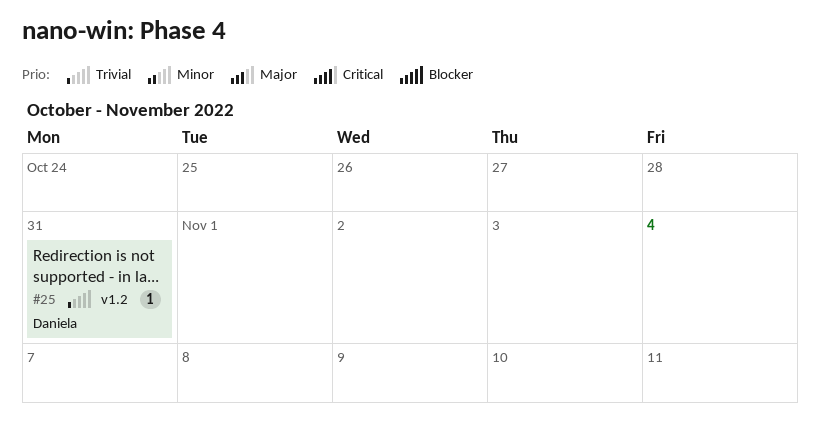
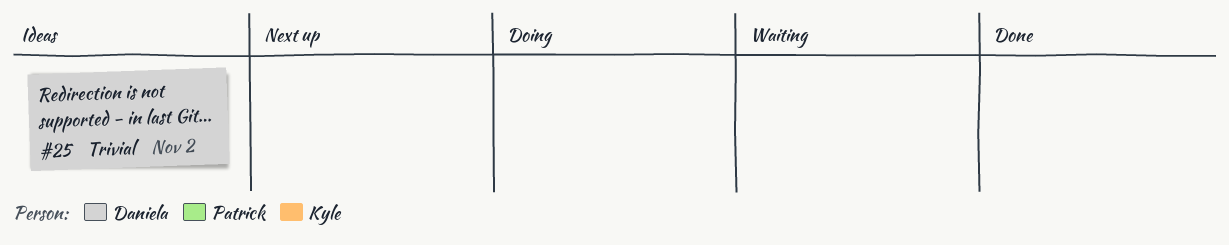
#25, due: Oct 31 -> Nov 2

